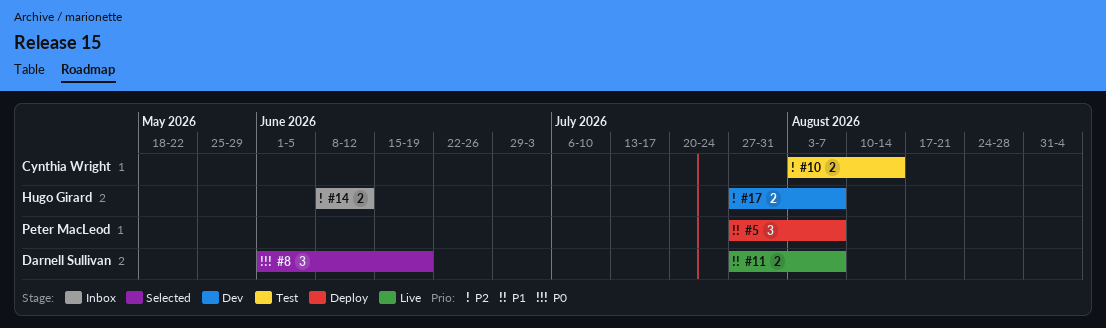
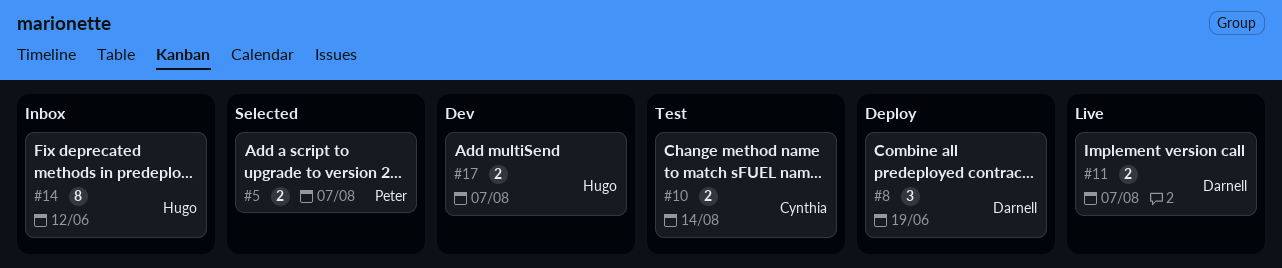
#5, status: Deploy -> Selected
#5, estimate: 3 -> 2
#8, status: Selected -> Deploy
#14, estimate: 2 -> 8

